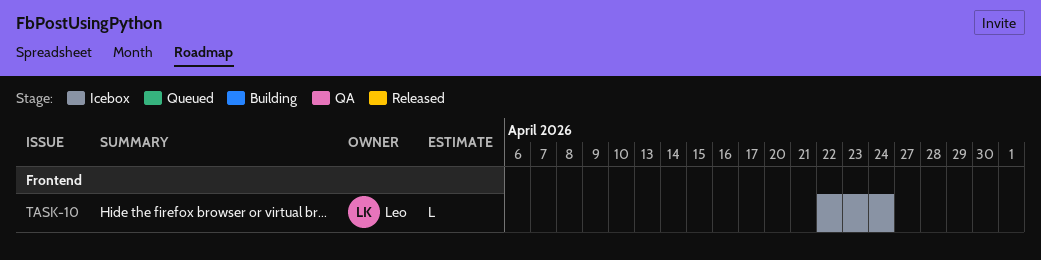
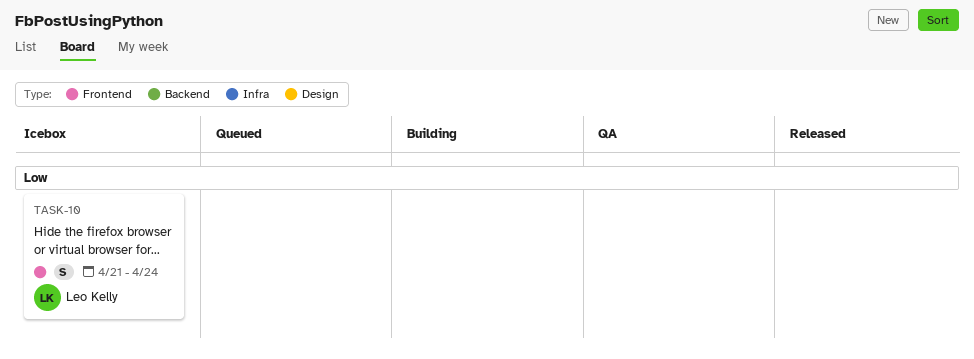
TASK-10, estimate: L -> S
TASK-10, start: Apr 22 -> Apr 21

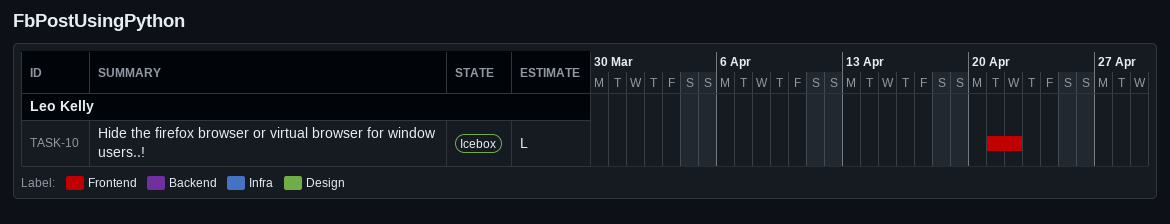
TASK-10, estimate: S -> L
TASK-10, due: Apr 24 -> Apr 22

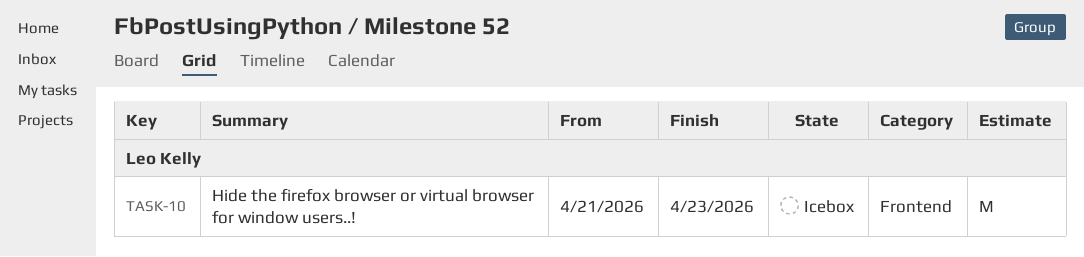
TASK-10, estimate: L -> M
TASK-10, due: Apr 22 -> Apr 23

